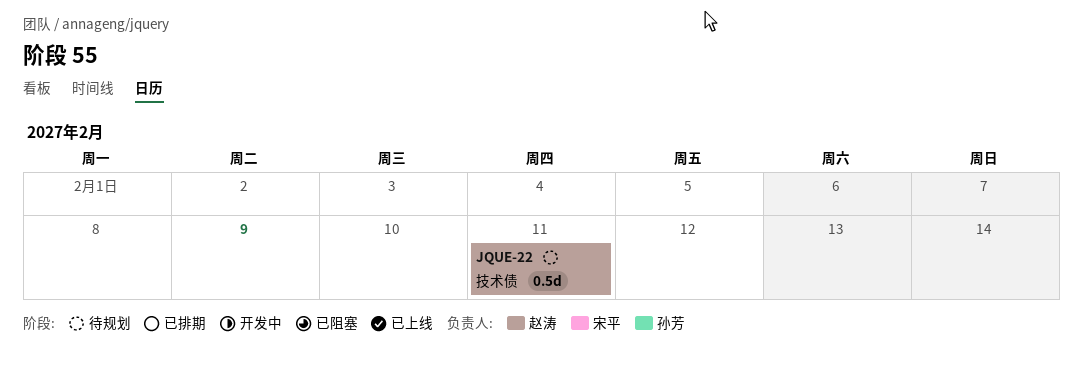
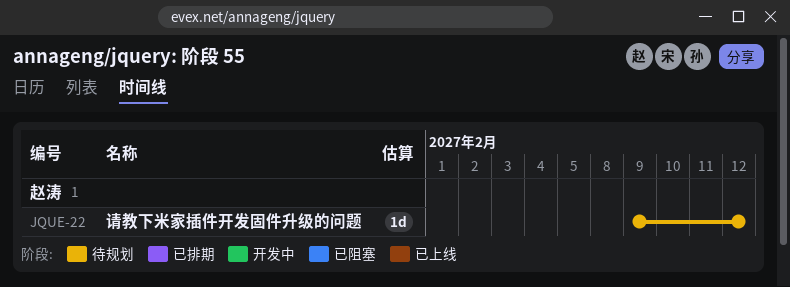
JQUE-22, estimate: 0.5d -> 1d
JQUE-22, due: Feb 11 -> Feb 12

